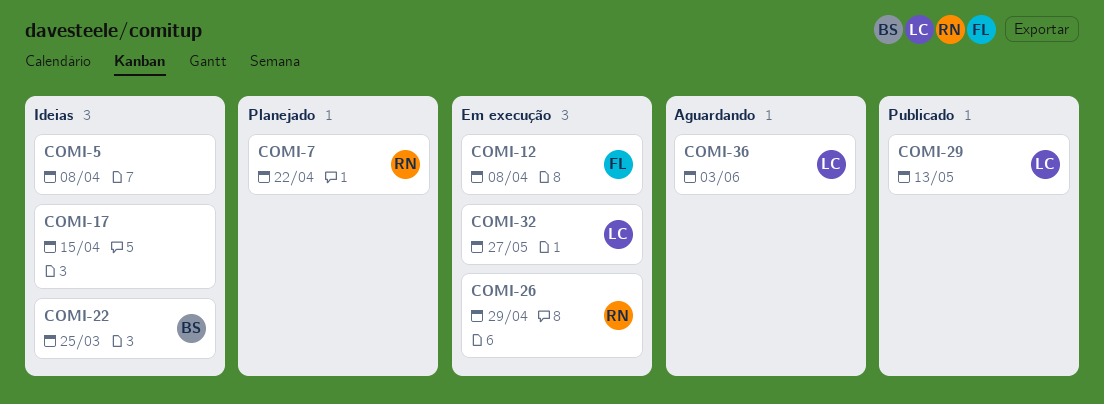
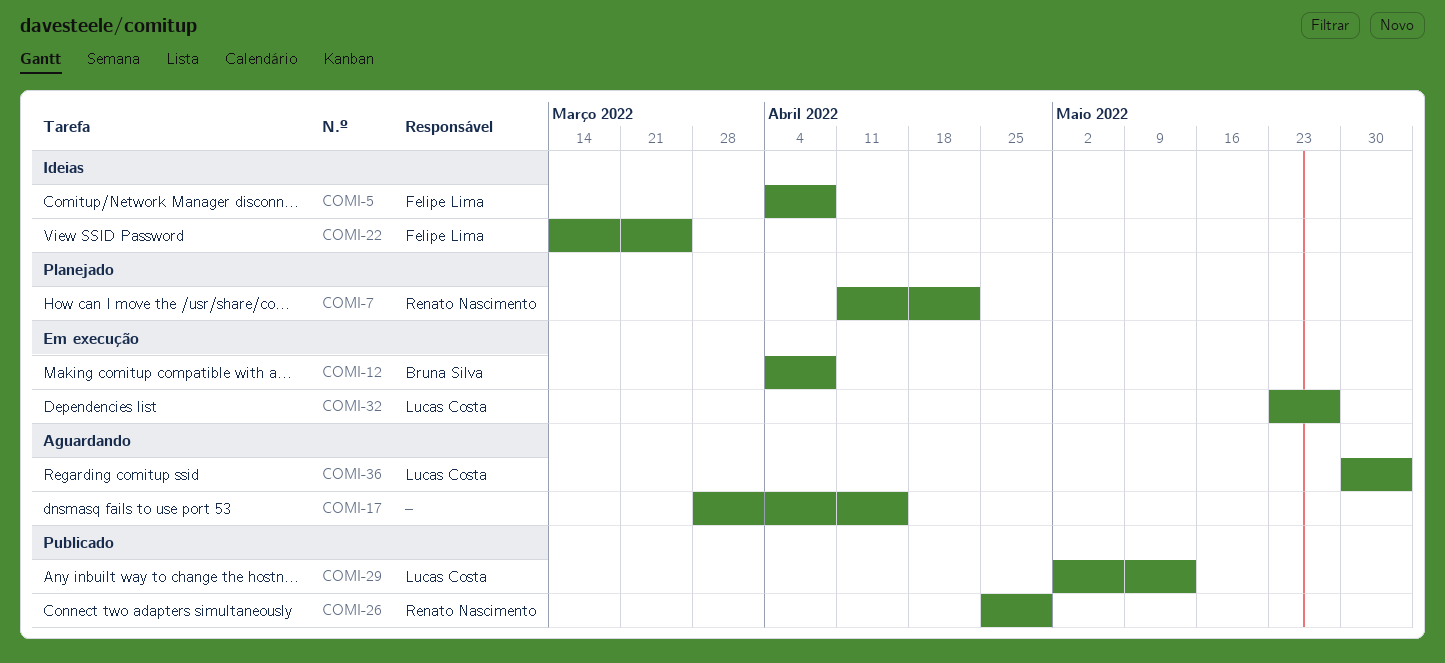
COMI-5, owner: none -> Felipe Lima
COMI-12, owner: Felipe Lima -> Bruna Silva
COMI-17, status: Ideias -> Aguardando
COMI-22, owner: Bruna Silva -> Felipe Lima
COMI-26, status: Em execução -> Publicado

